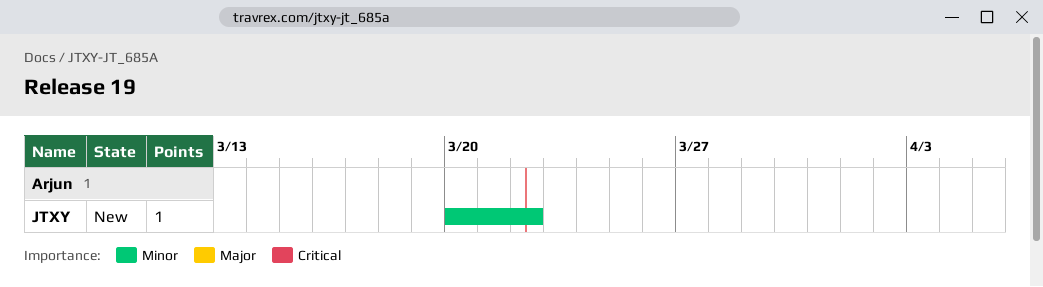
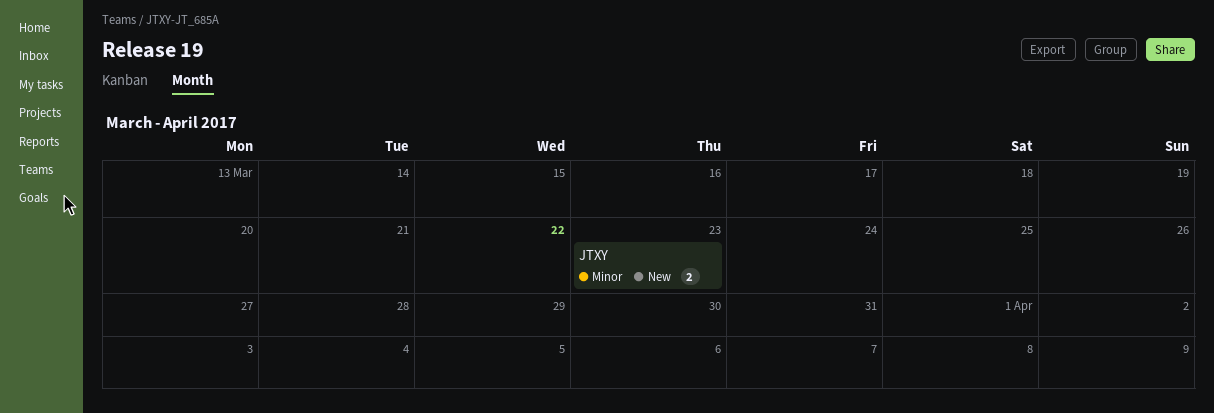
JTXY, estimate: 1 -> 2
JTXY, due: Mar 22 -> Mar 23

